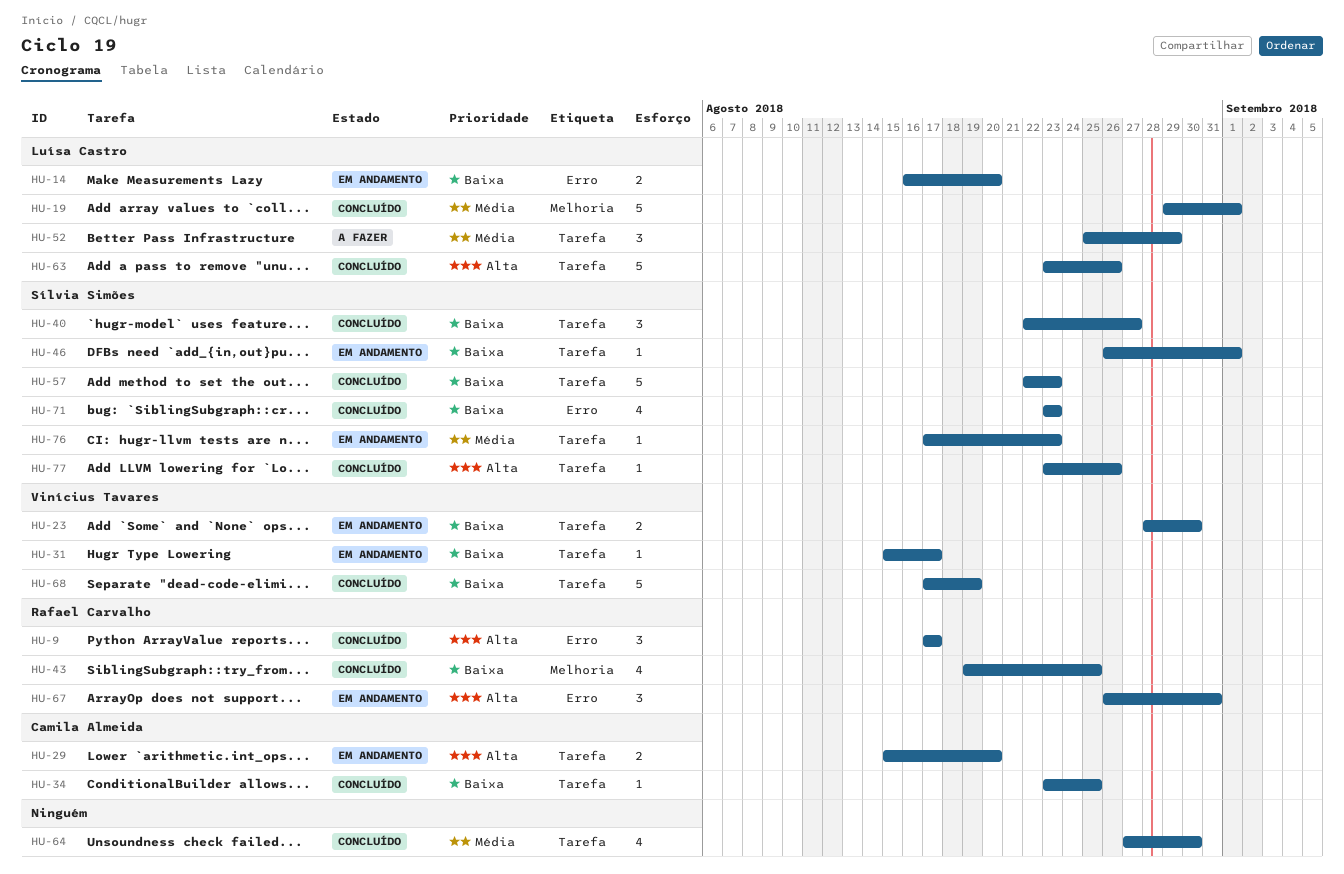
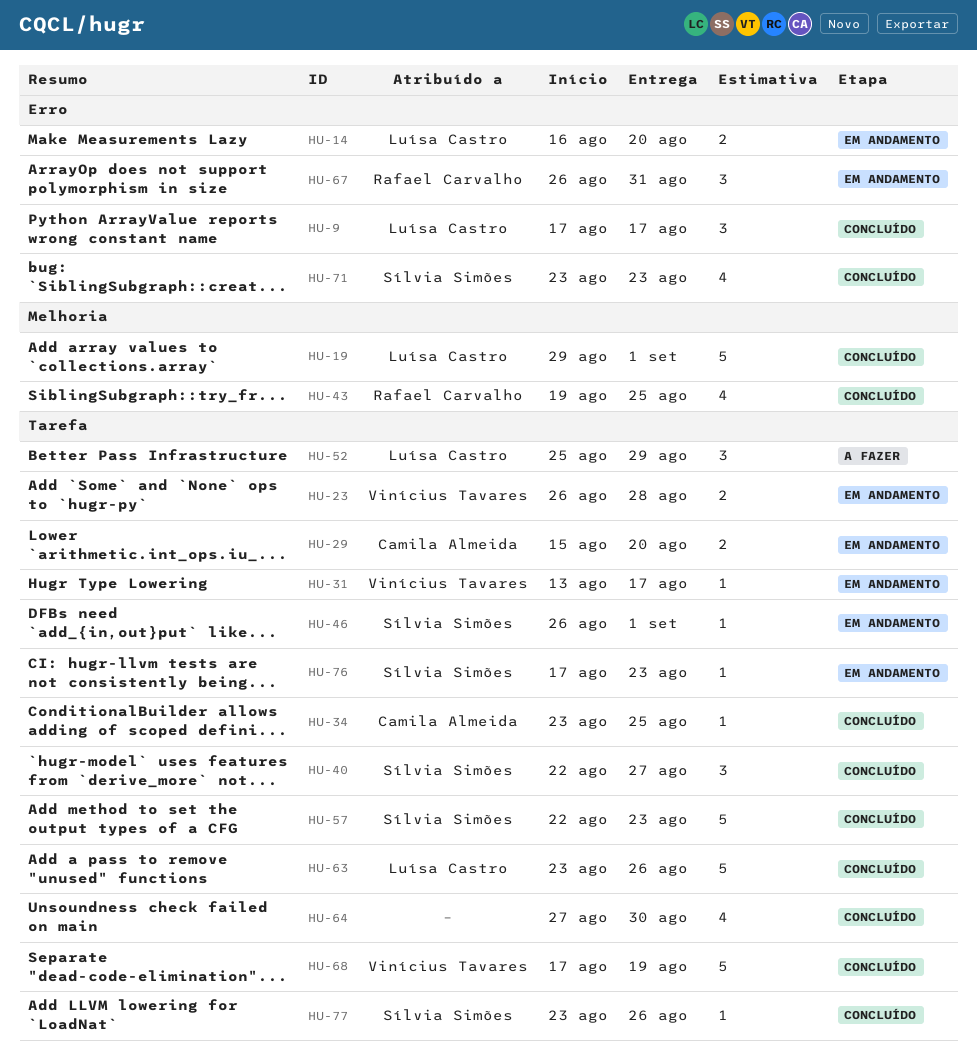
HU-9, owner: Rafael Carvalho -> Luísa Castro
HU-23, start: Aug 28 -> Aug 26
HU-23, due: Aug 30 -> Aug 28
HU-31, start: Aug 15 -> Aug 13

